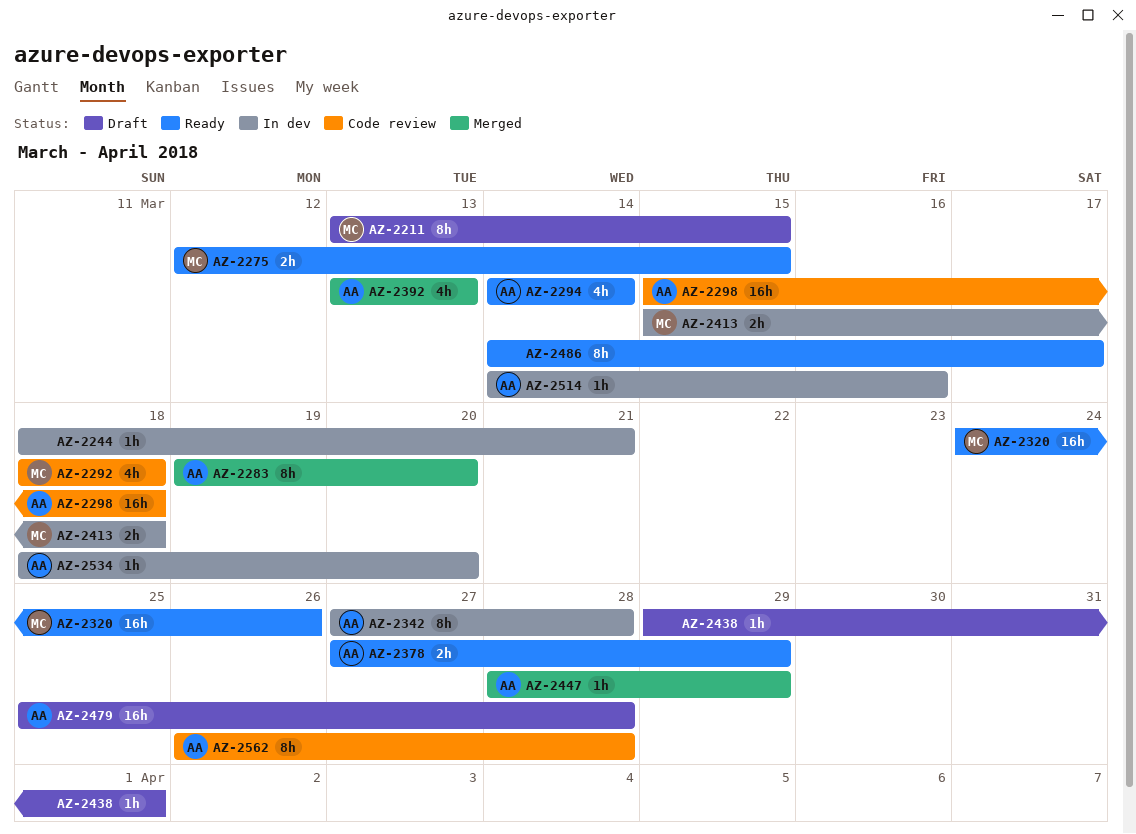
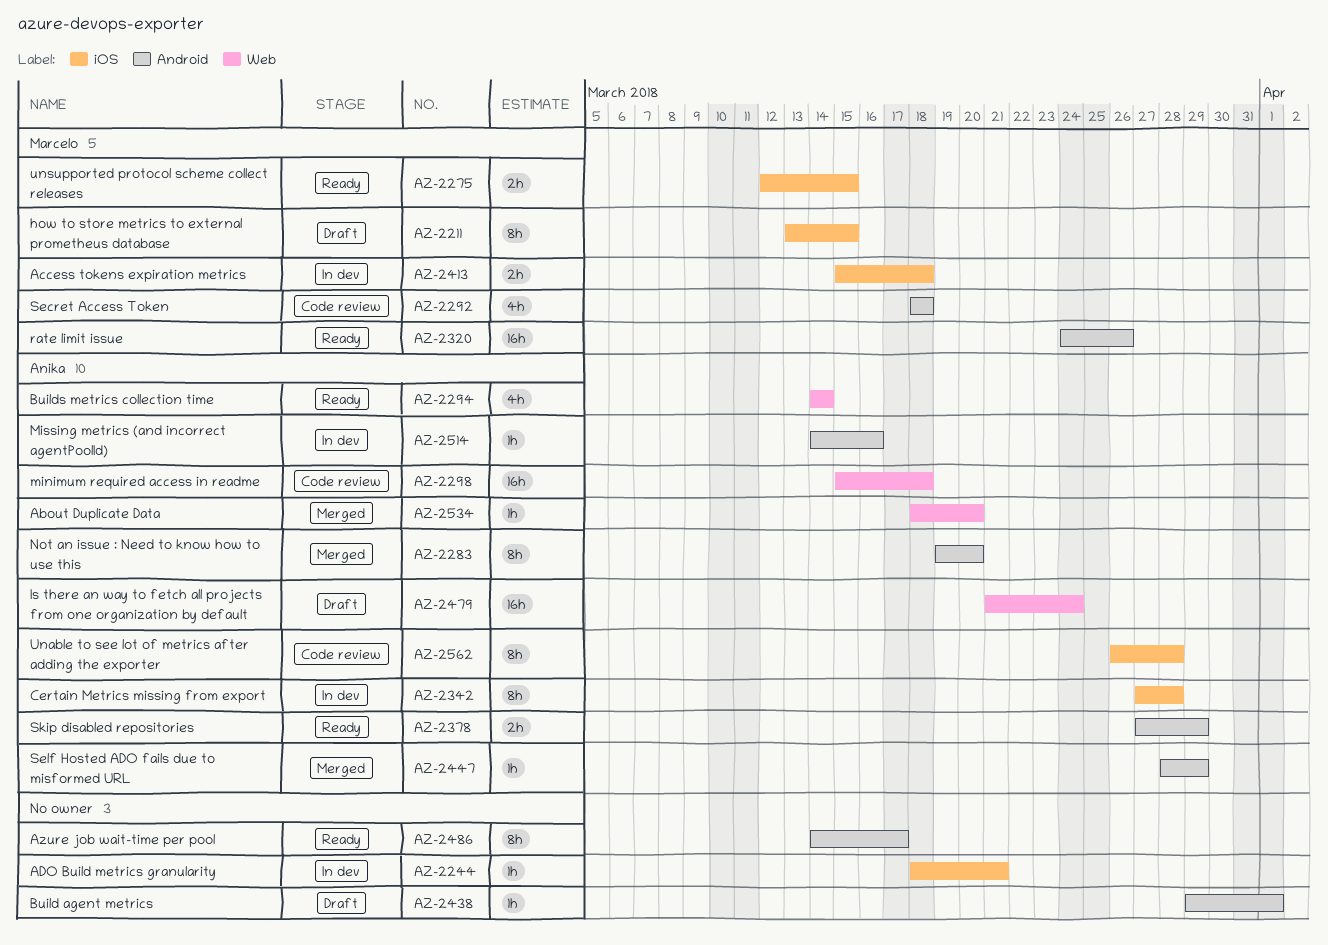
AZ-2392: present -> none
AZ-2479, start: Mar 25 -> Mar 21
AZ-2479, due: Mar 28 -> Mar 24
AZ-2534, status: In dev -> Merged

